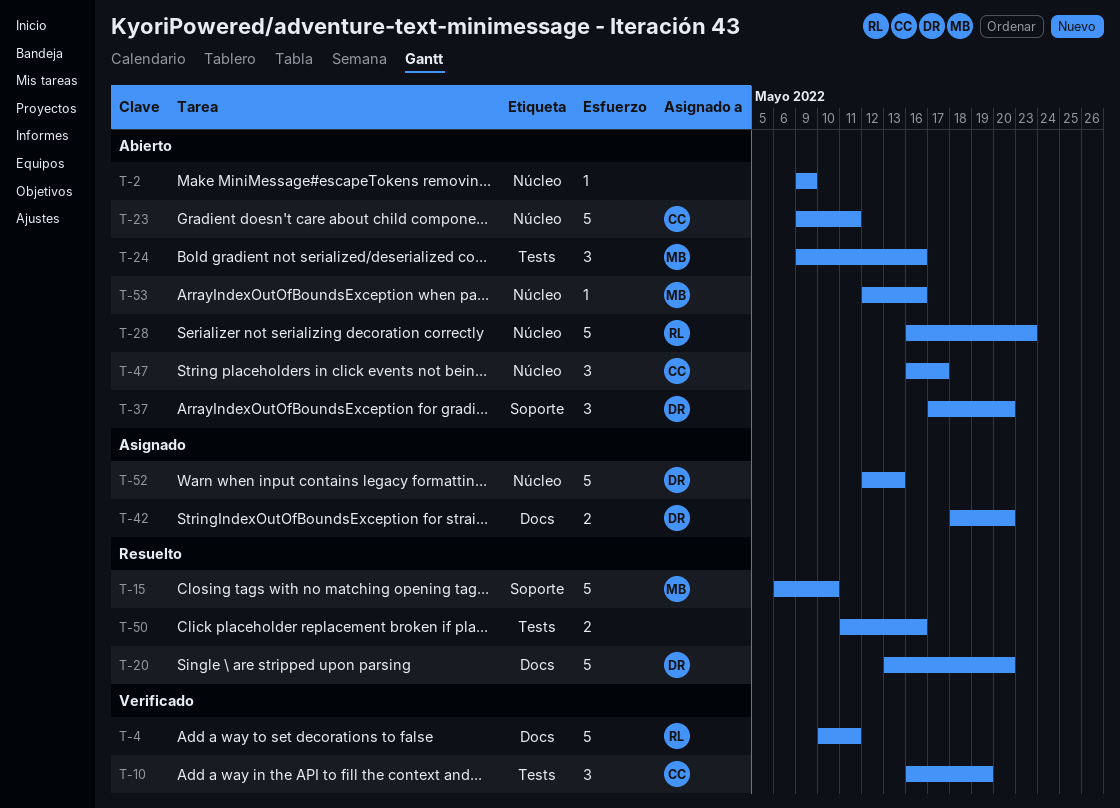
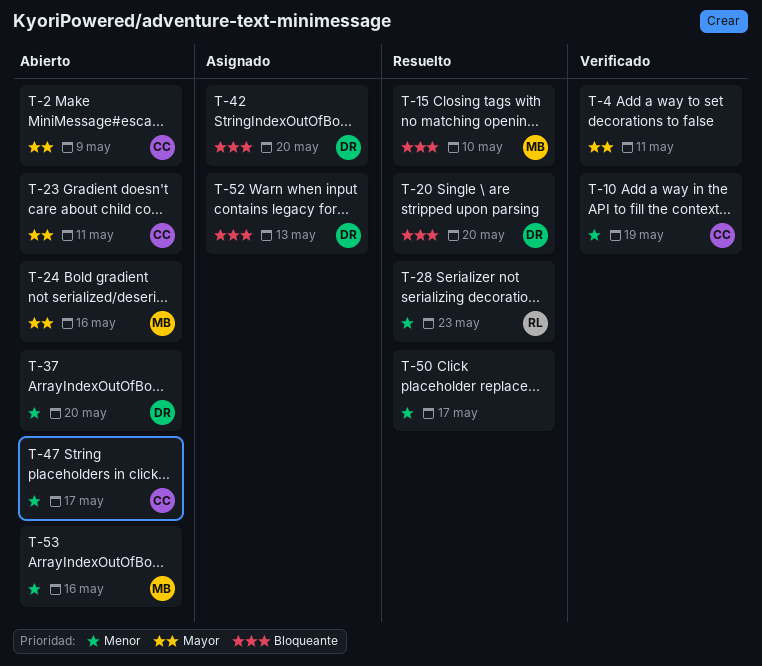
T-2, owner: none -> CC
T-4, owner: RL -> none
T-28, status: Abierto -> Resuelto
T-50, due: May 16 -> May 17

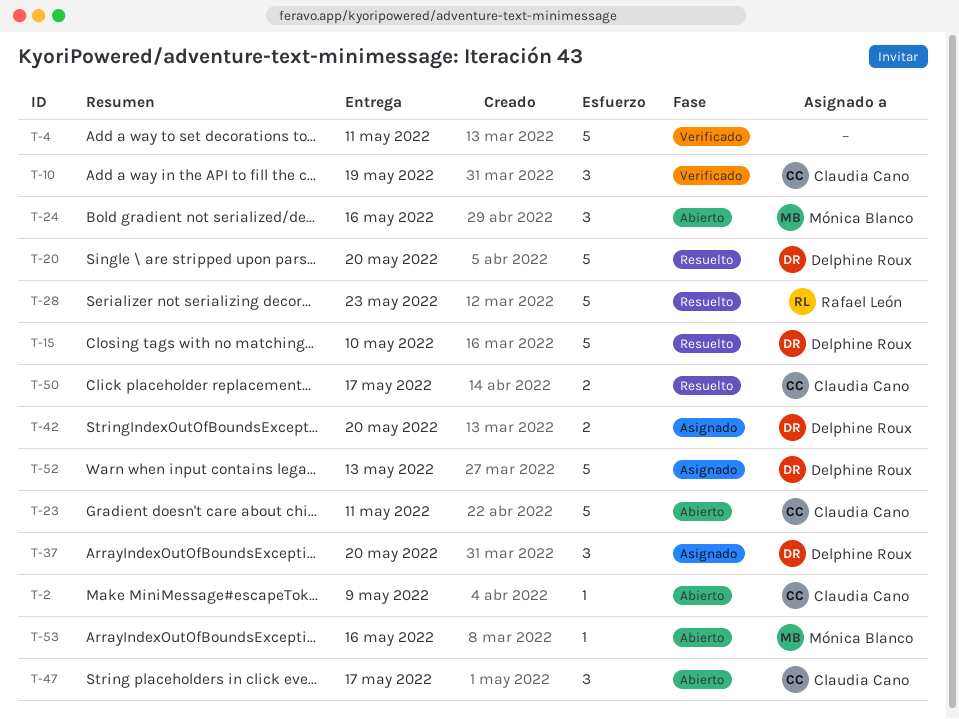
T-15, owner: Mónica Blanco -> Delphine Roux
T-37, status: Abierto -> Asignado
T-50, owner: none -> Claudia Cano

